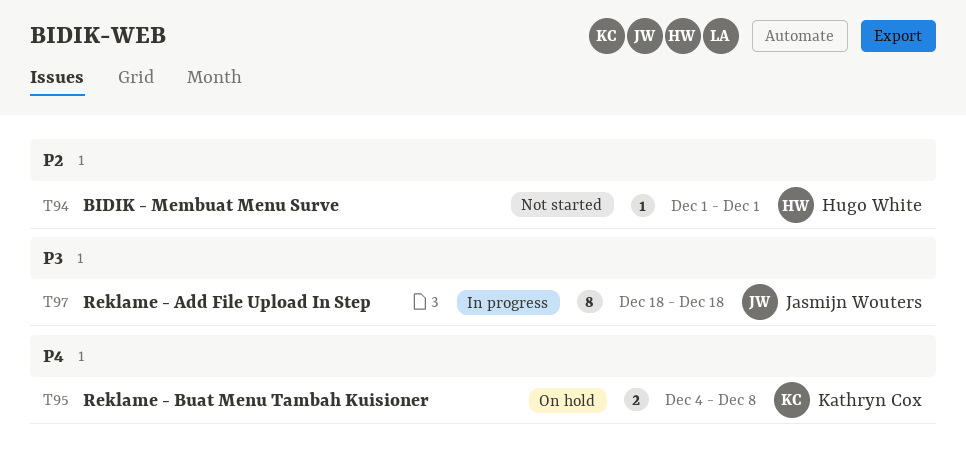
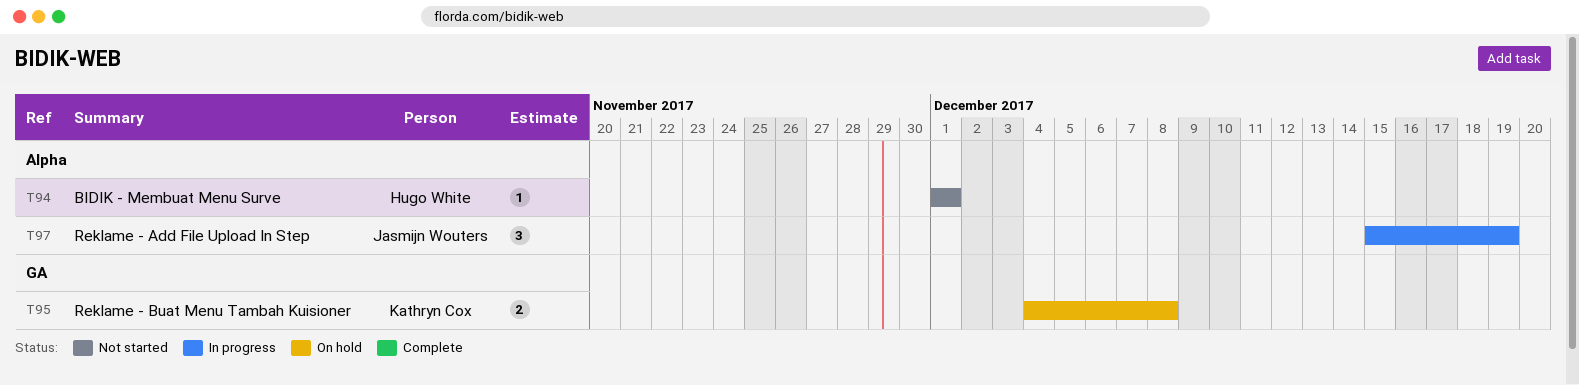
T97, estimate: 8 -> 3
T97, start: Dec 18 -> Dec 15
T97, due: Dec 18 -> Dec 19

